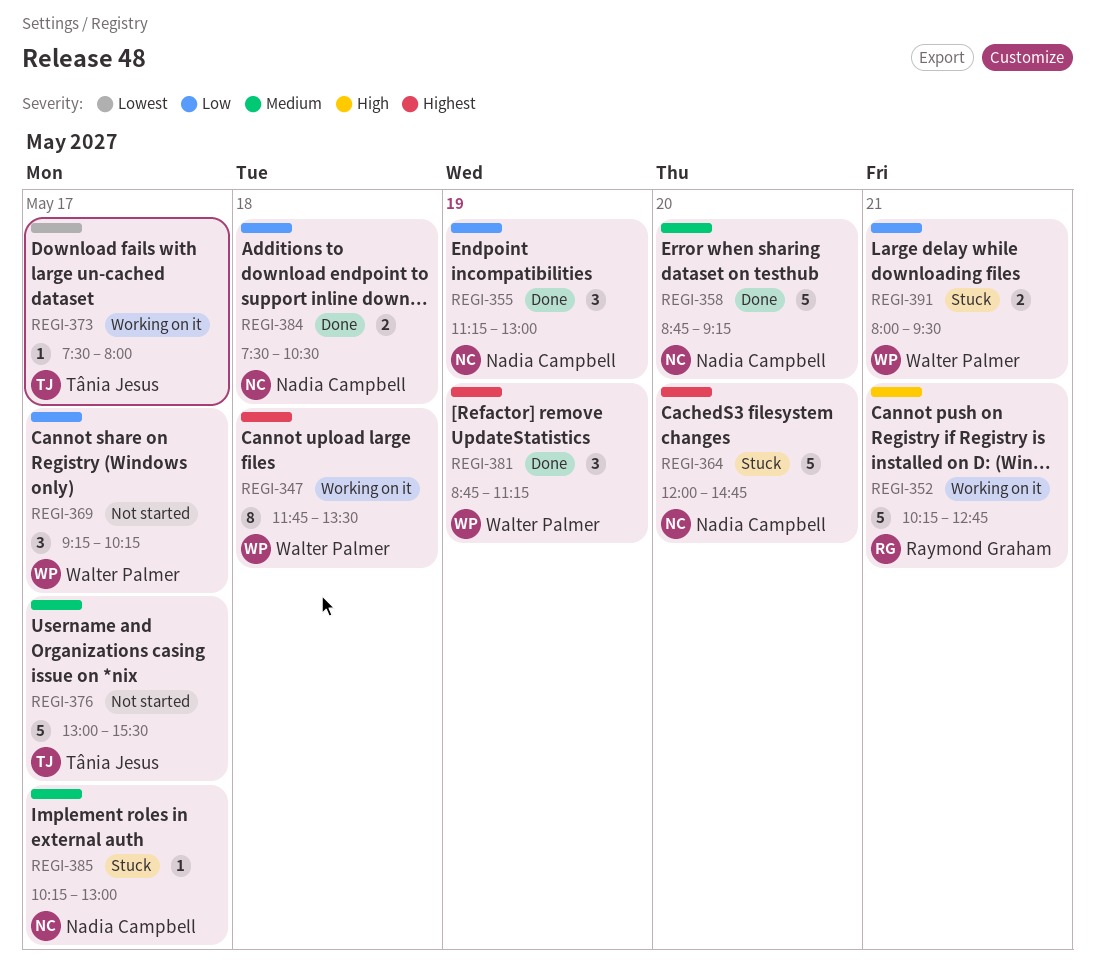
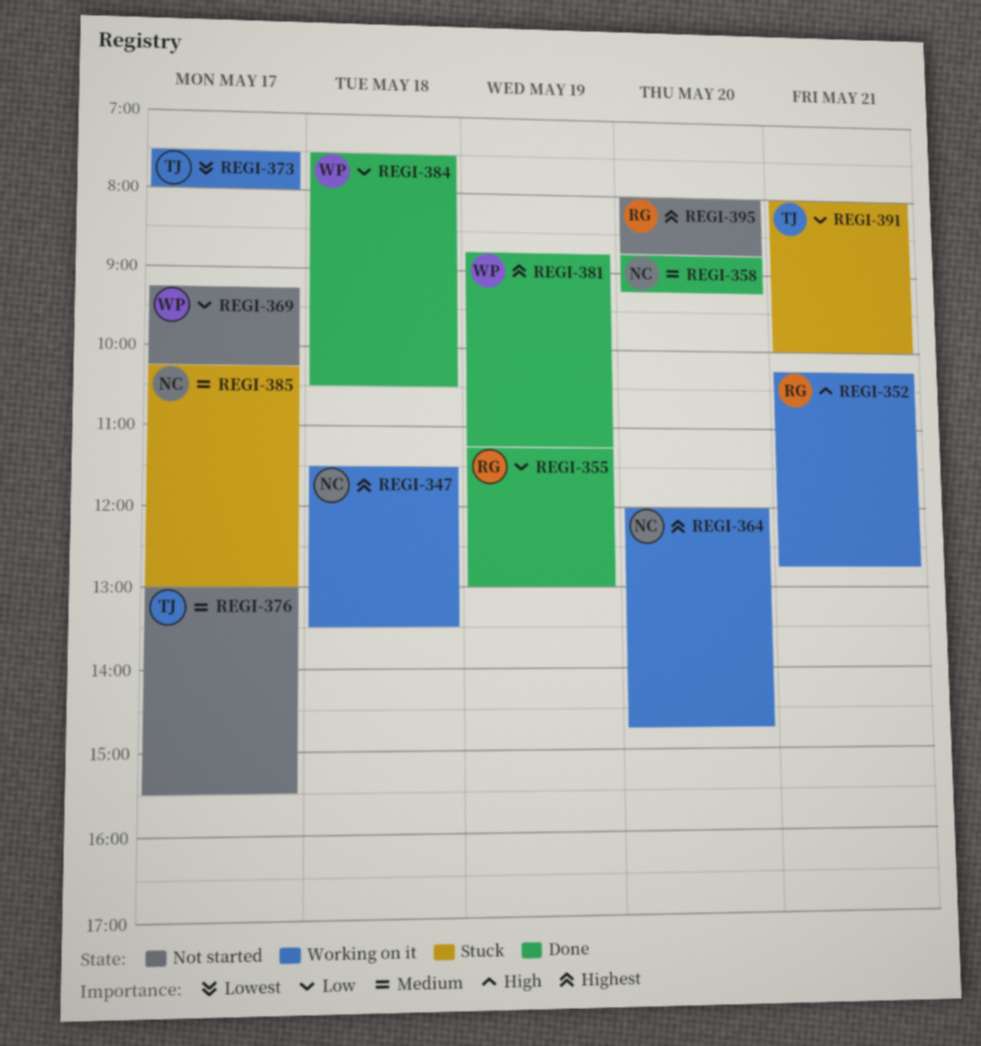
REGI-347, owner: Walter Palmer -> Nadia Campbell
REGI-347, begins: 11:45 -> 11:30
REGI-355, owner: Nadia Campbell -> Raymond Graham
REGI-364, status: Stuck -> Working on it
REGI-384, owner: Nadia Campbell -> Walter Palmer
REGI-391, owner: Walter Palmer -> Tânia Jesus
REGI-391, ends: 09:30 -> 10:00
REGI-395: none -> present

